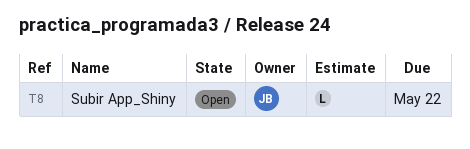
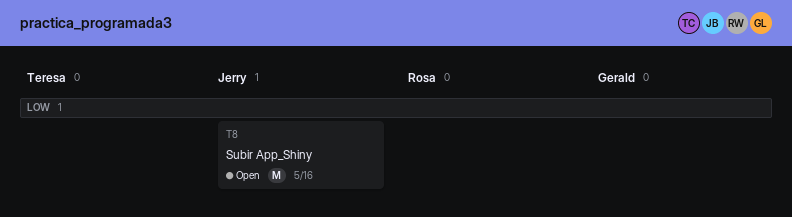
T8, estimate: L -> M
T8, due: May 22 -> May 16

